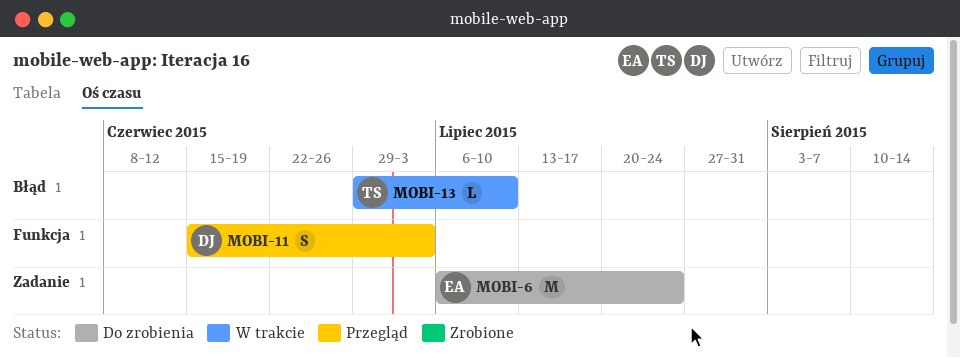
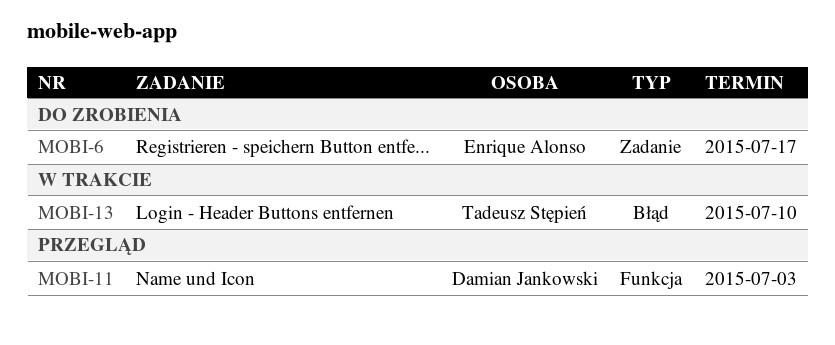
MOBI-6, due: Jul 24 -> Jul 17

